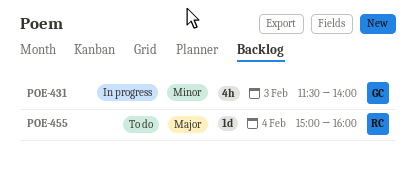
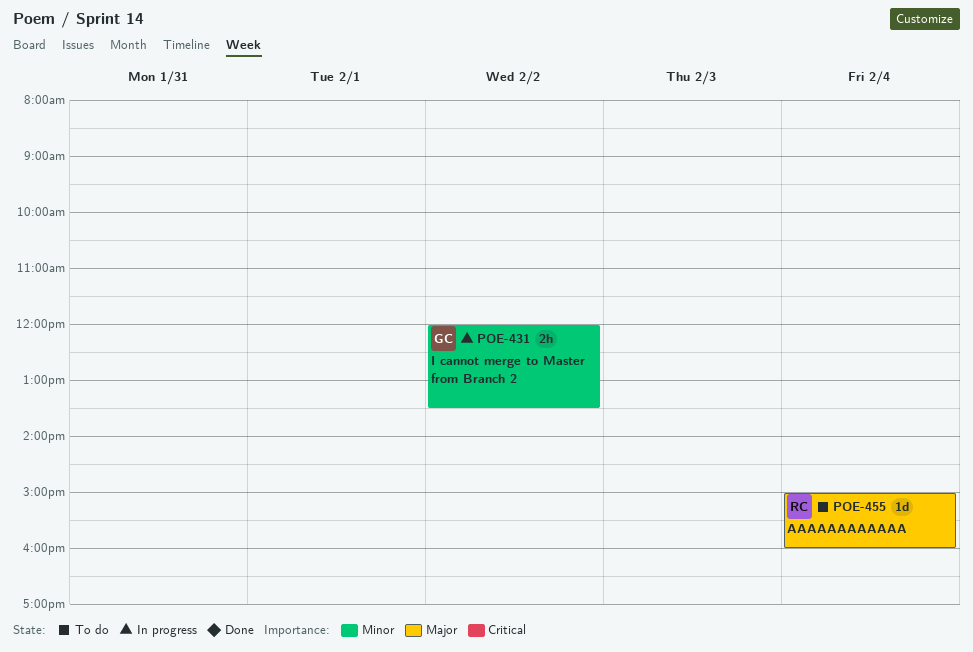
POE-431, estimate: 4h -> 2h
POE-431, day: Feb 3 -> Feb 2
POE-431, begins: 11:30 -> 12:00
POE-431, ends: 14:00 -> 13:30

